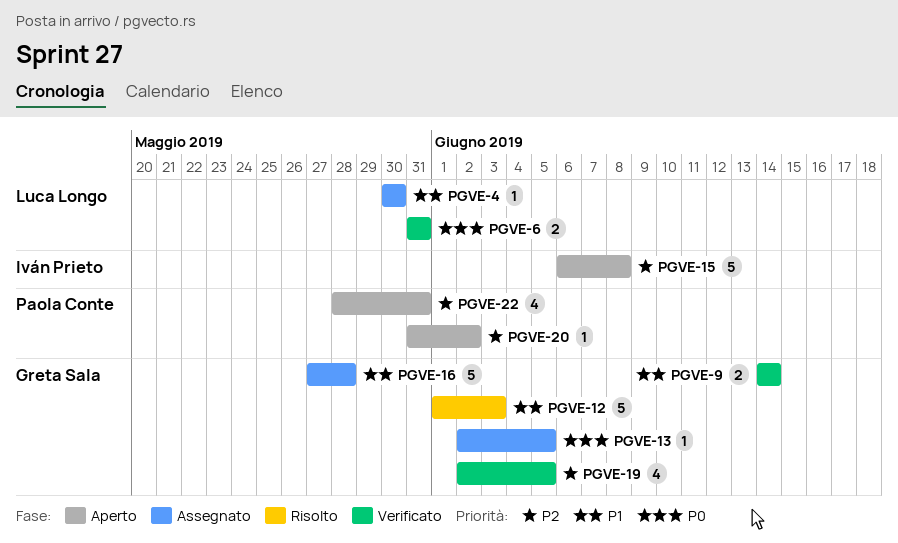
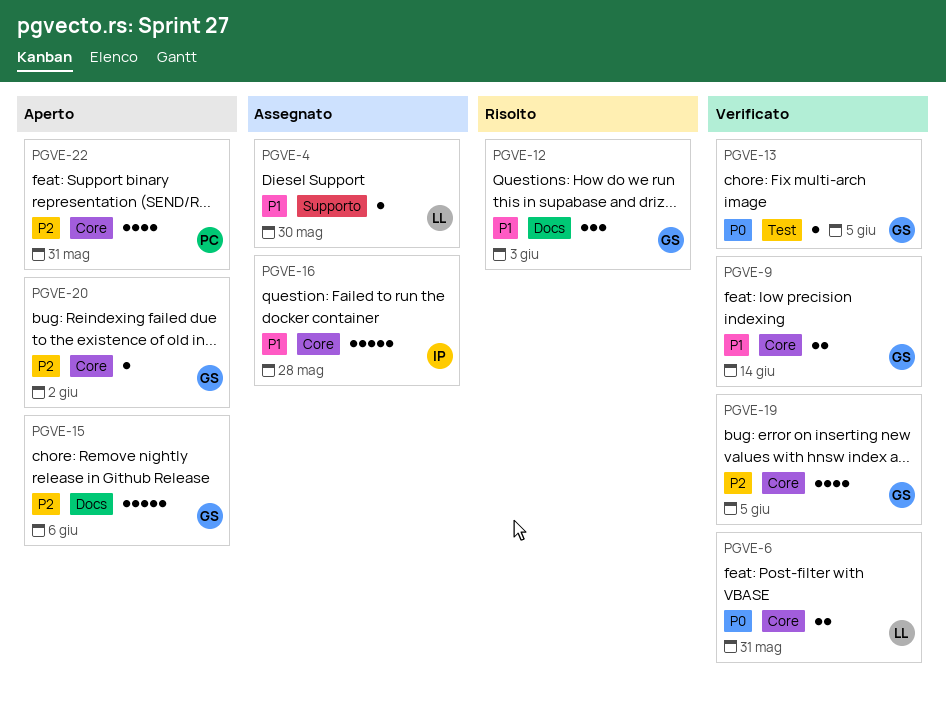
PGVE-12, estimate: 5 -> 3
PGVE-13, status: Assegnato -> Verificato
PGVE-15, owner: Iván Prieto -> Greta Sala
PGVE-15, due: Jun 8 -> Jun 6
PGVE-16, owner: Greta Sala -> Iván Prieto
PGVE-20, owner: Paola Conte -> Greta Sala

